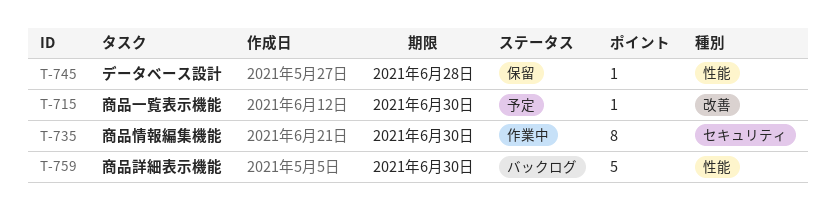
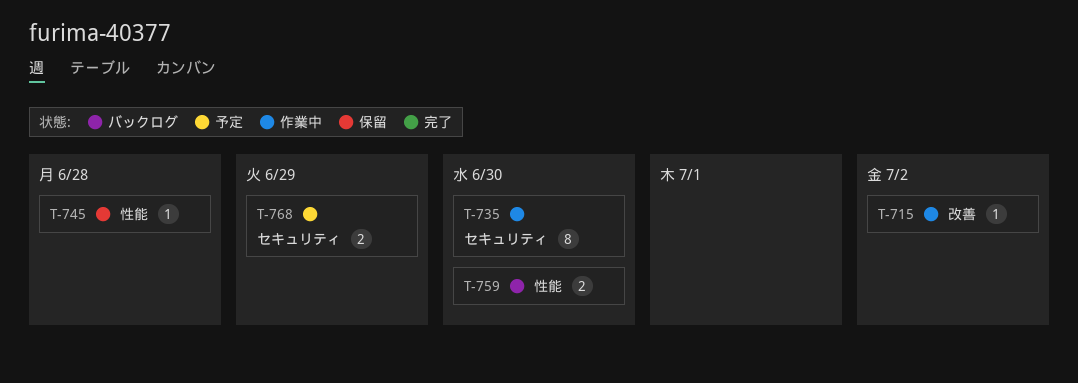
T-715, status: 予定 -> 作業中
T-715, due: Jun 30 -> Jul 2
T-759, estimate: 5 -> 2
T-768: none -> present

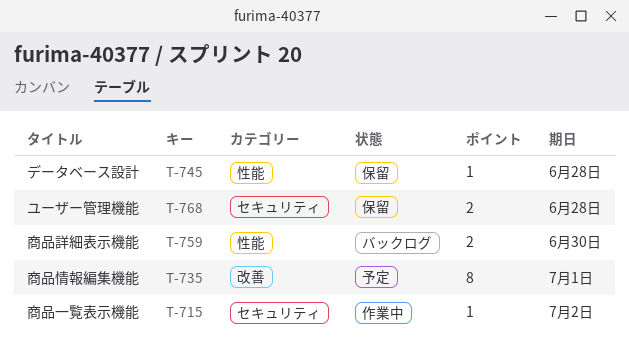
T-715, label: 改善 -> セキュリティ
T-735, status: 作業中 -> 予定
T-735, label: セキュリティ -> 改善
T-735, due: Jun 30 -> Jul 1
T-768, status: 予定 -> 保留
T-768, due: Jun 29 -> Jun 28

